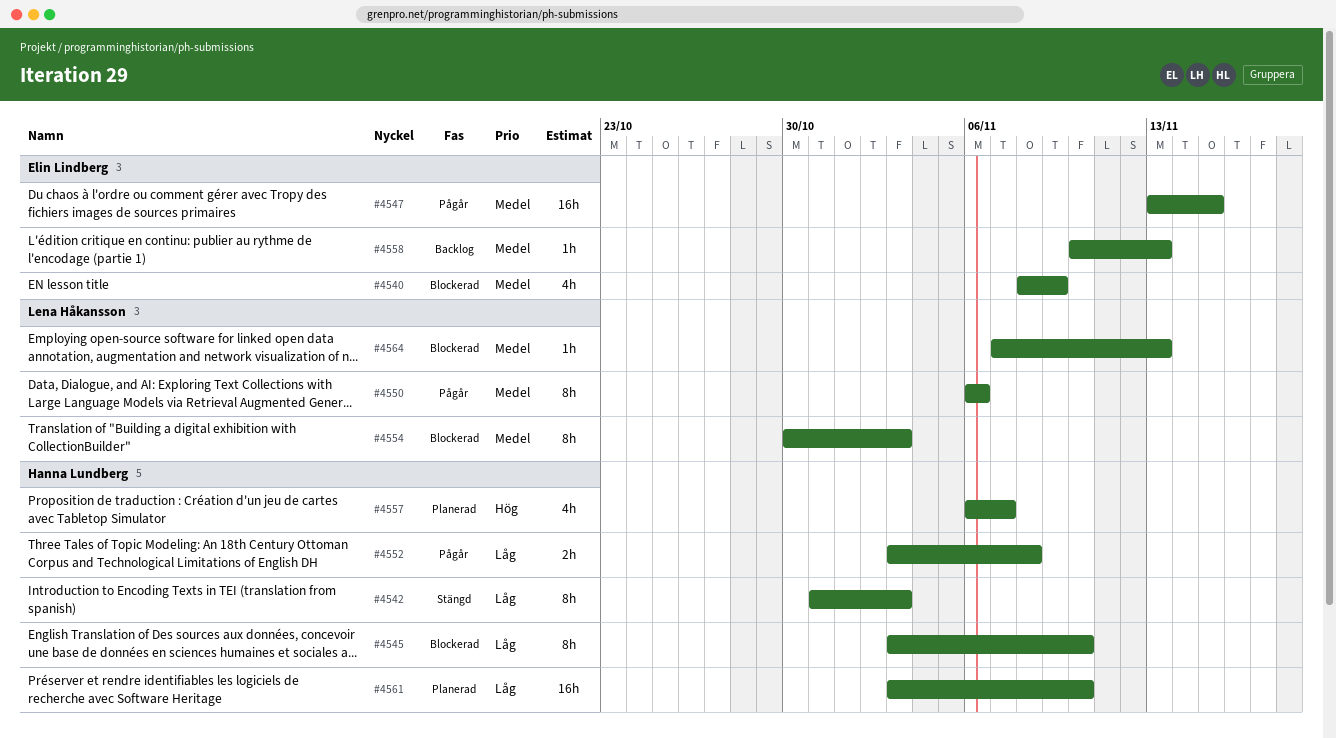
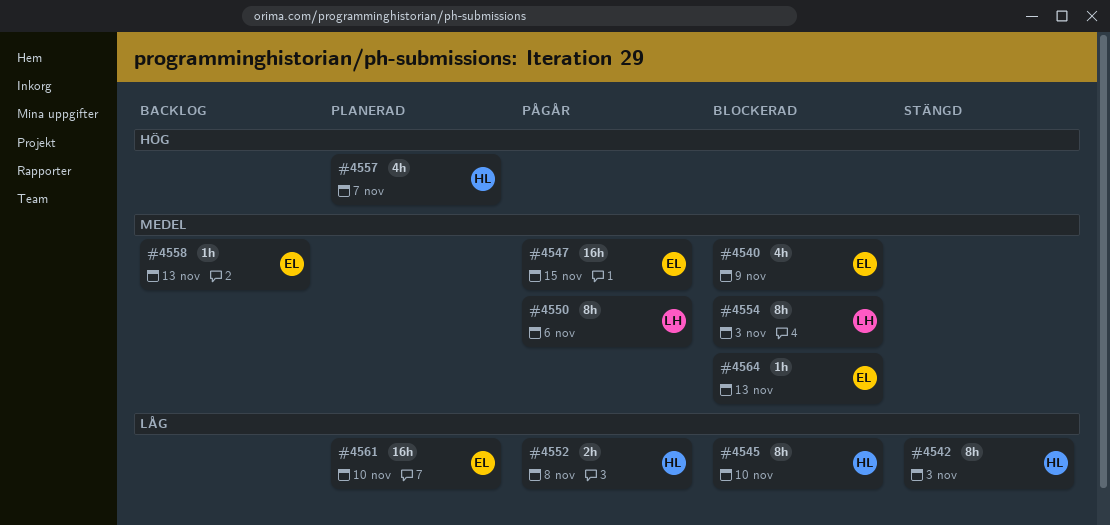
#4561, owner: Hanna Lundberg -> Elin Lindberg
#4564, owner: Lena Håkansson -> Elin Lindberg

